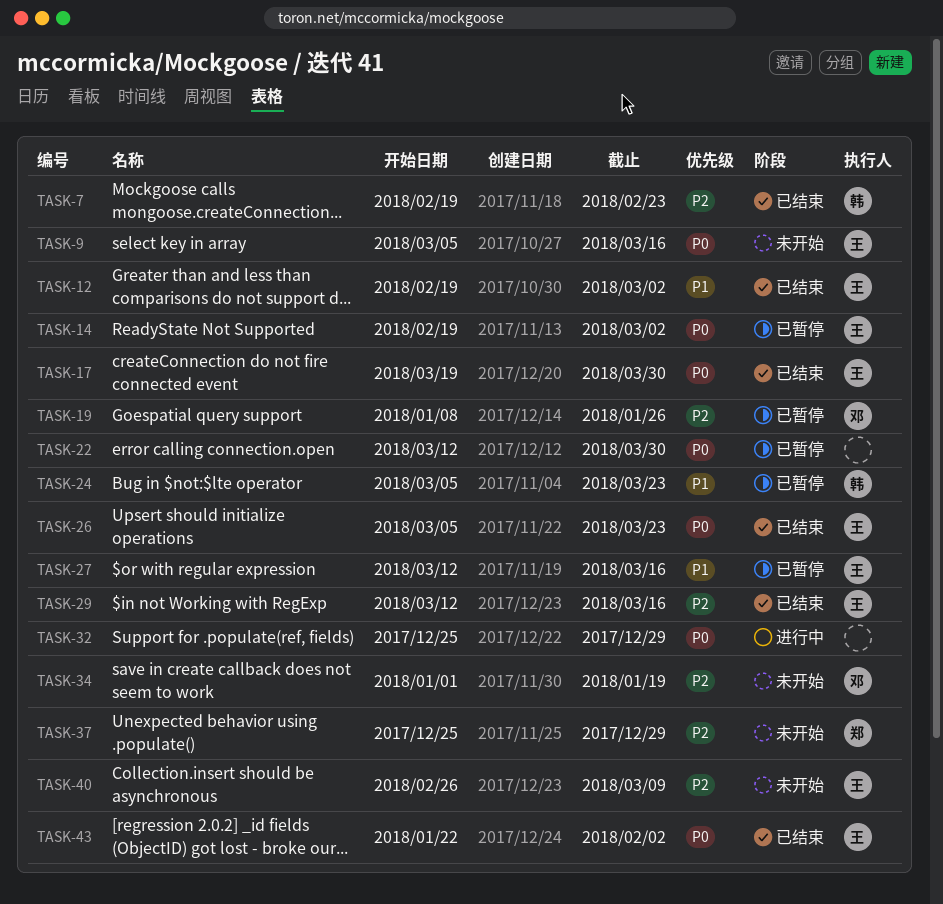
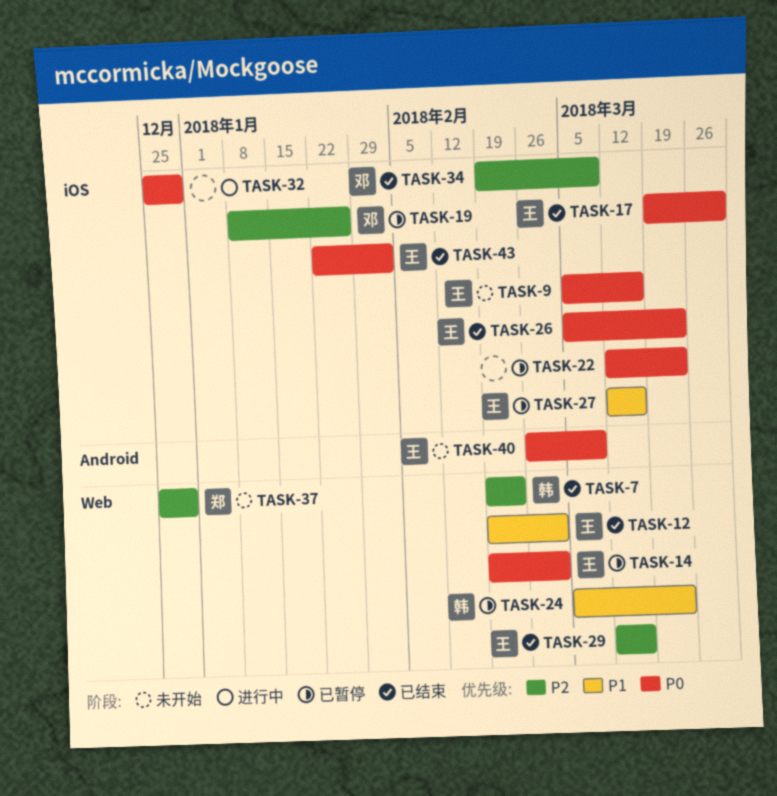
TASK-22, due: Mar 30 -> Mar 23
TASK-34, status: 未开始 -> 已结束
TASK-34, start: Jan 1 -> Feb 19
TASK-34, due: Jan 19 -> Mar 9
TASK-40, priority: P2 -> P0

